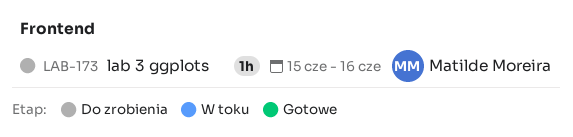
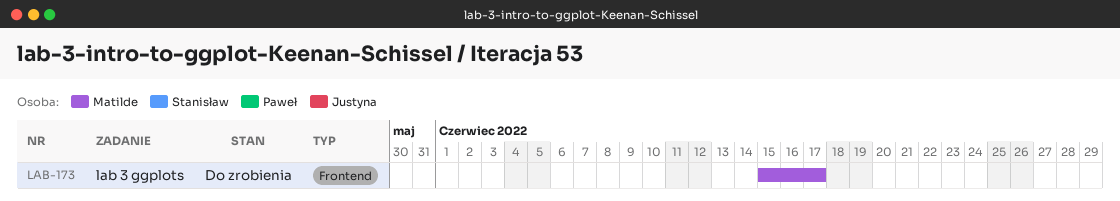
LAB-173, due: Jun 16 -> Jun 17

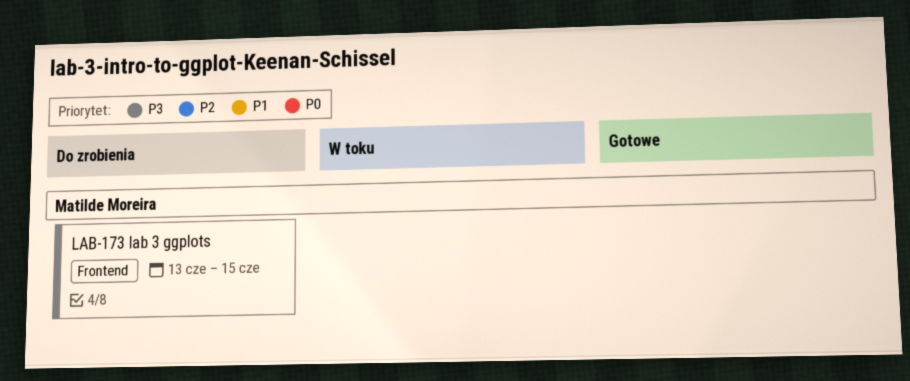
LAB-173, start: Jun 15 -> Jun 13
LAB-173, due: Jun 17 -> Jun 15

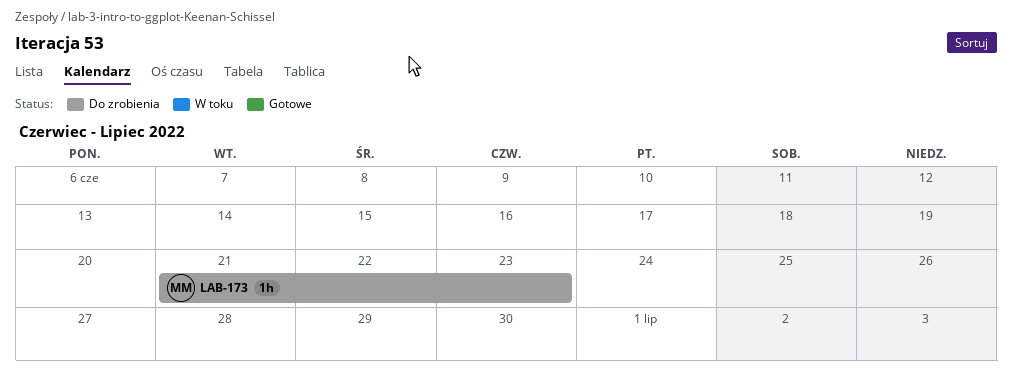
LAB-173, start: Jun 13 -> Jun 21
LAB-173, due: Jun 15 -> Jun 23

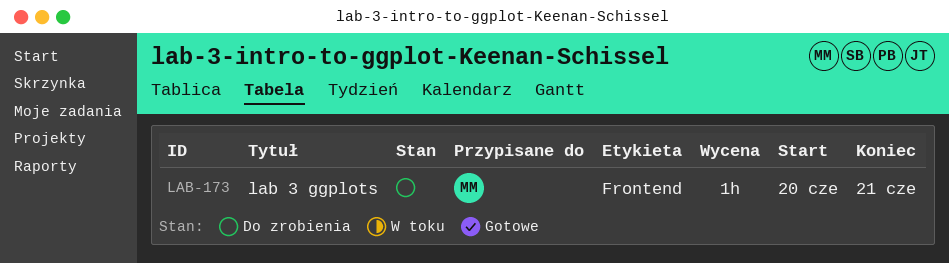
LAB-173, start: Jun 21 -> Jun 20
LAB-173, due: Jun 23 -> Jun 21

